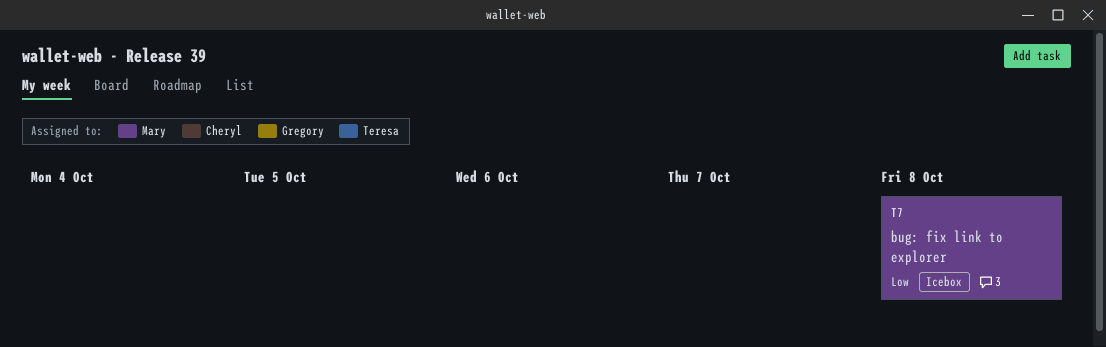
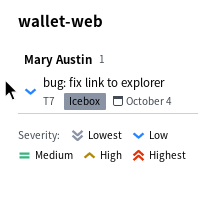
T7, due: Oct 8 -> Oct 4

